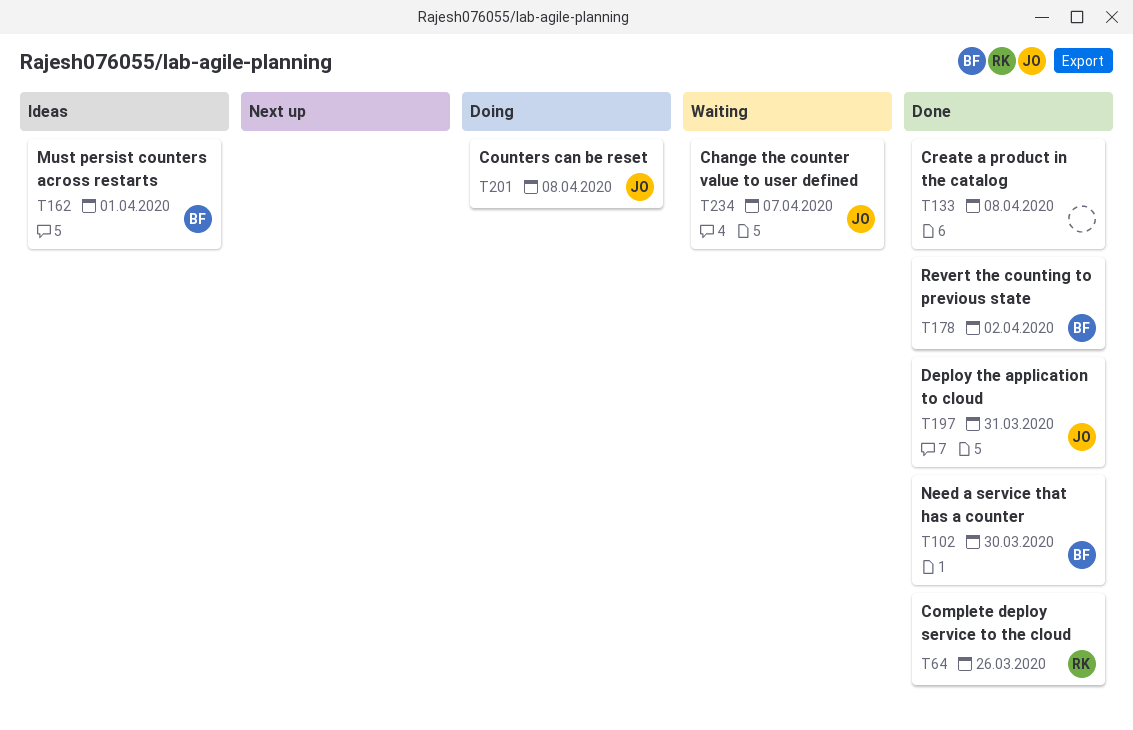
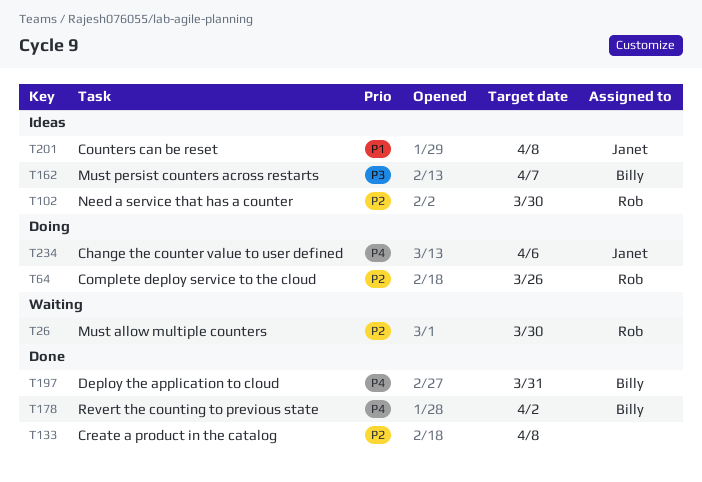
T26: none -> present
T64, status: Done -> Doing
T102, status: Done -> Ideas
T102, owner: Billy -> Rob
T162, due: Apr 1 -> Apr 7
T197, owner: Janet -> Billy
T201, status: Doing -> Ideas
T234, status: Waiting -> Doing
T234, due: Apr 7 -> Apr 6

